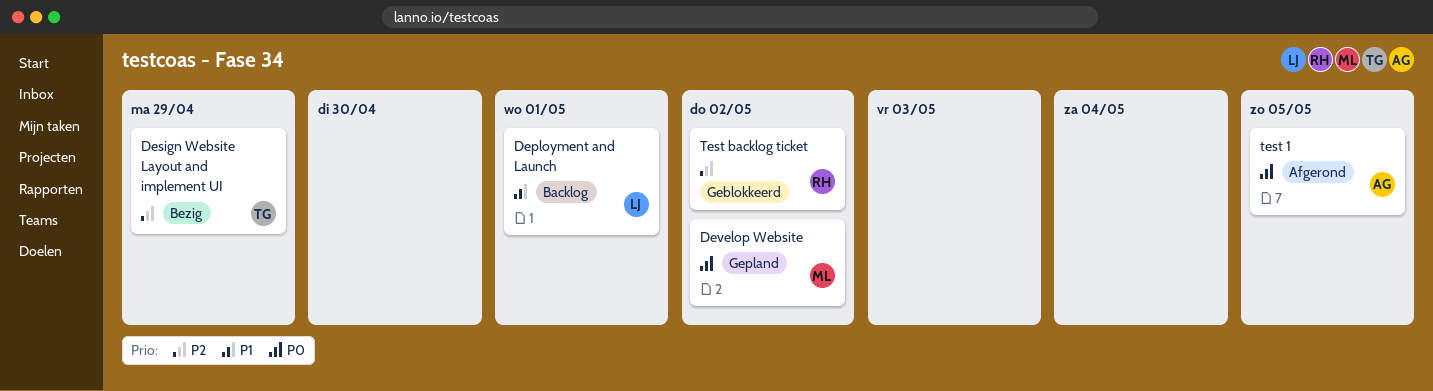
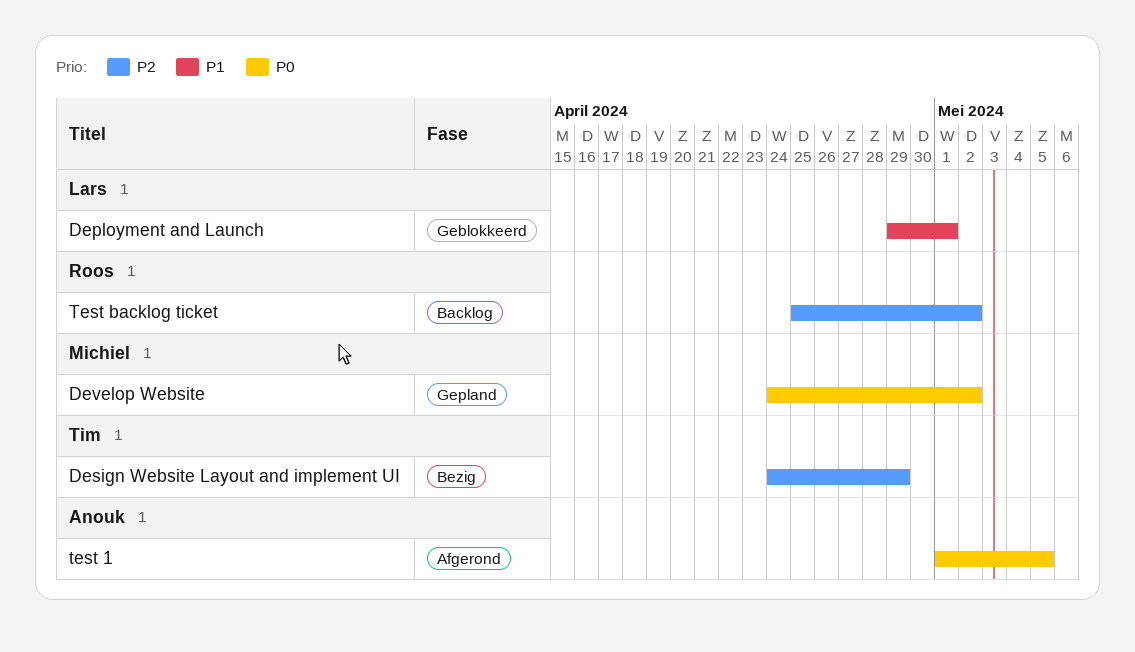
Deployment and Launch, status: Backlog -> Geblokkeerd
Test backlog ticket, status: Geblokkeerd -> Backlog

